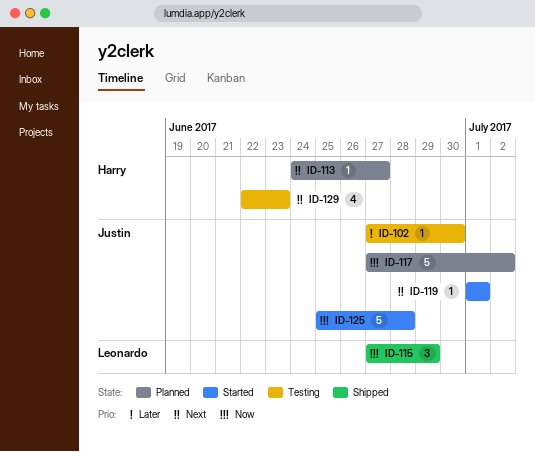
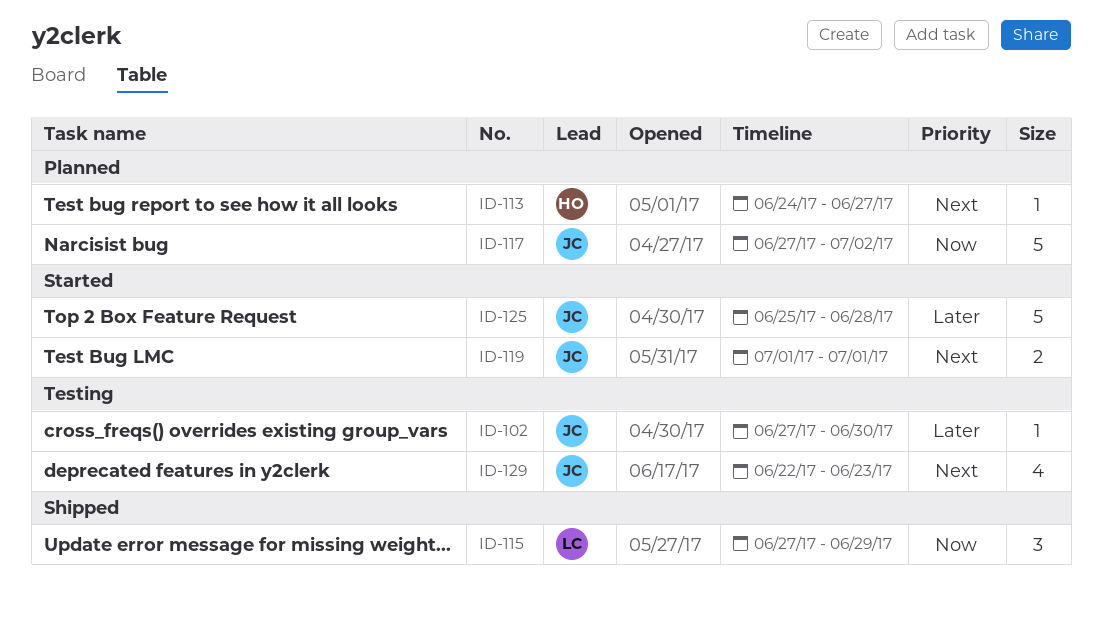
ID-119, estimate: 1 -> 2
ID-125, priority: Now -> Later
ID-129, owner: Harry -> Justin

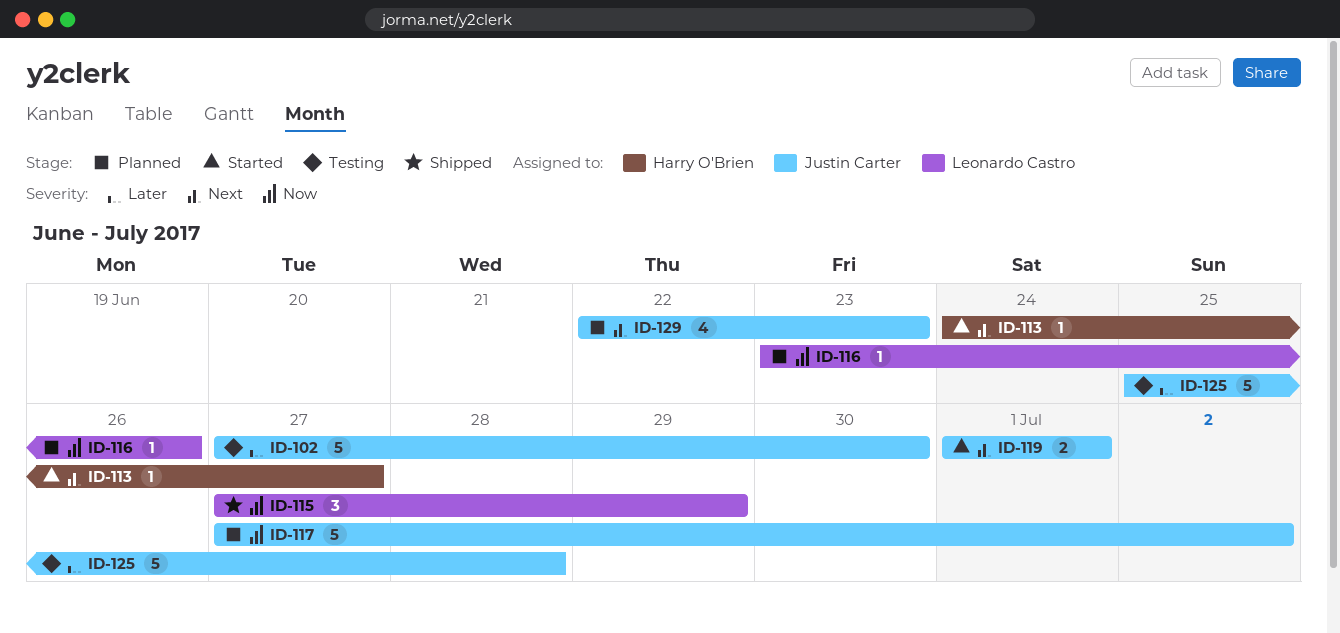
ID-102, estimate: 1 -> 5
ID-113, status: Planned -> Started
ID-116: none -> present
ID-125, status: Started -> Testing
ID-129, status: Testing -> Planned

